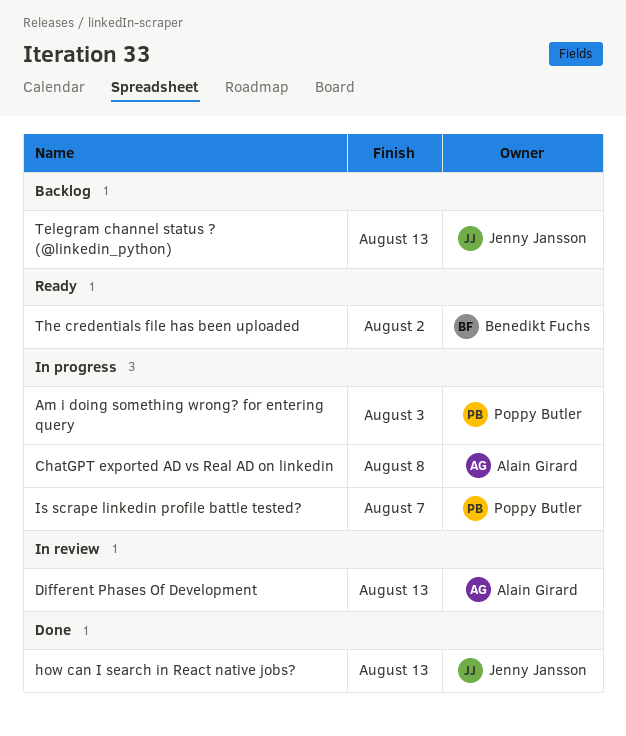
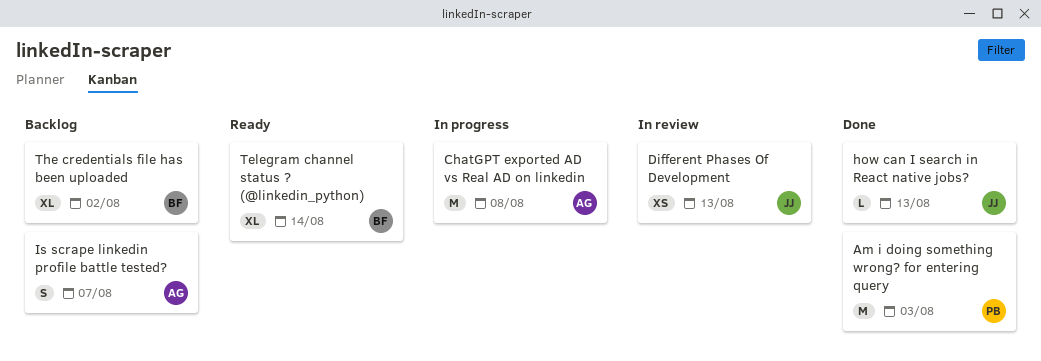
Am i doing something wrong? for entering query, status: In progress -> Done
Different Phases Of Development, owner: Alain Girard -> Jenny Jansson
Is scrape linkedin profile battle tested?, status: In progress -> Backlog
Is scrape linkedin profile battle tested?, owner: Poppy Butler -> Alain Girard
Telegram channel status ? (@linkedin_python), status: Backlog -> Ready
Telegram channel status ? (@linkedin_python), owner: Jenny Jansson -> Benedikt Fuchs
Telegram channel status ? (@linkedin_python), due: Aug 13 -> Aug 14
The credentials file has been uploaded, status: Ready -> Backlog

